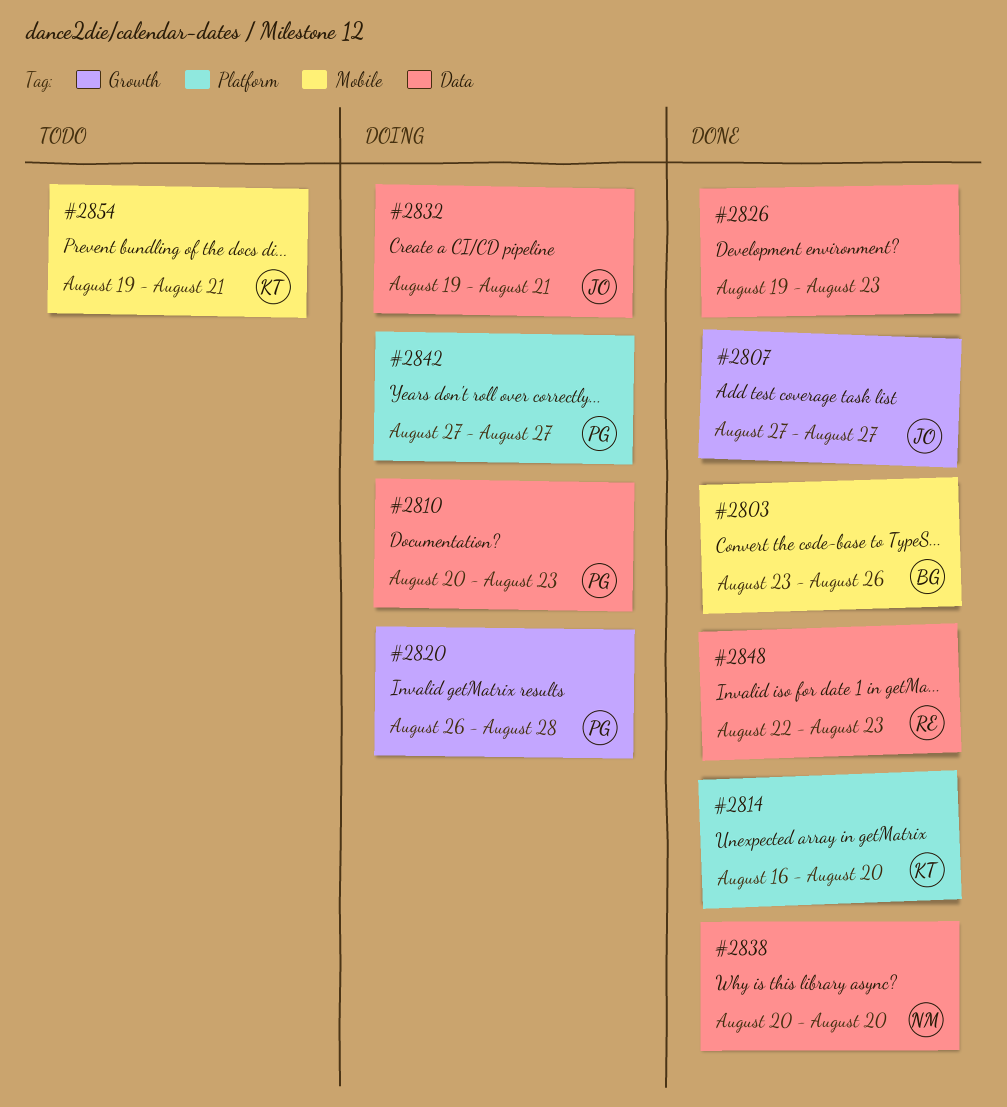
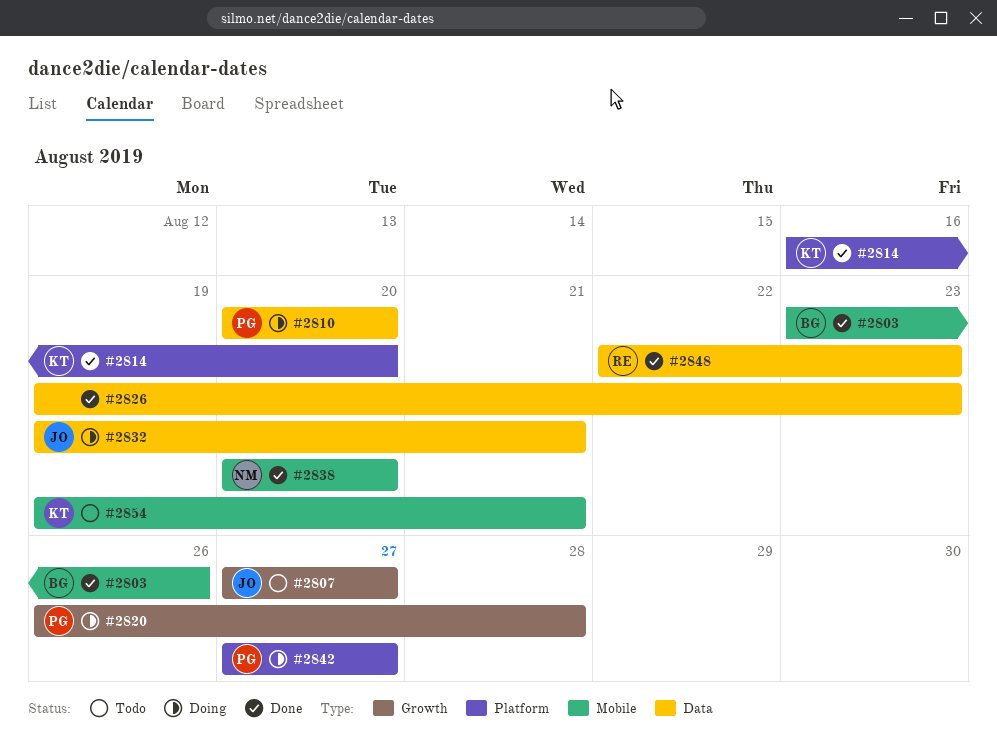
#2807, status: Done -> Todo
#2810, due: Aug 23 -> Aug 20
#2838, label: Data -> Mobile

